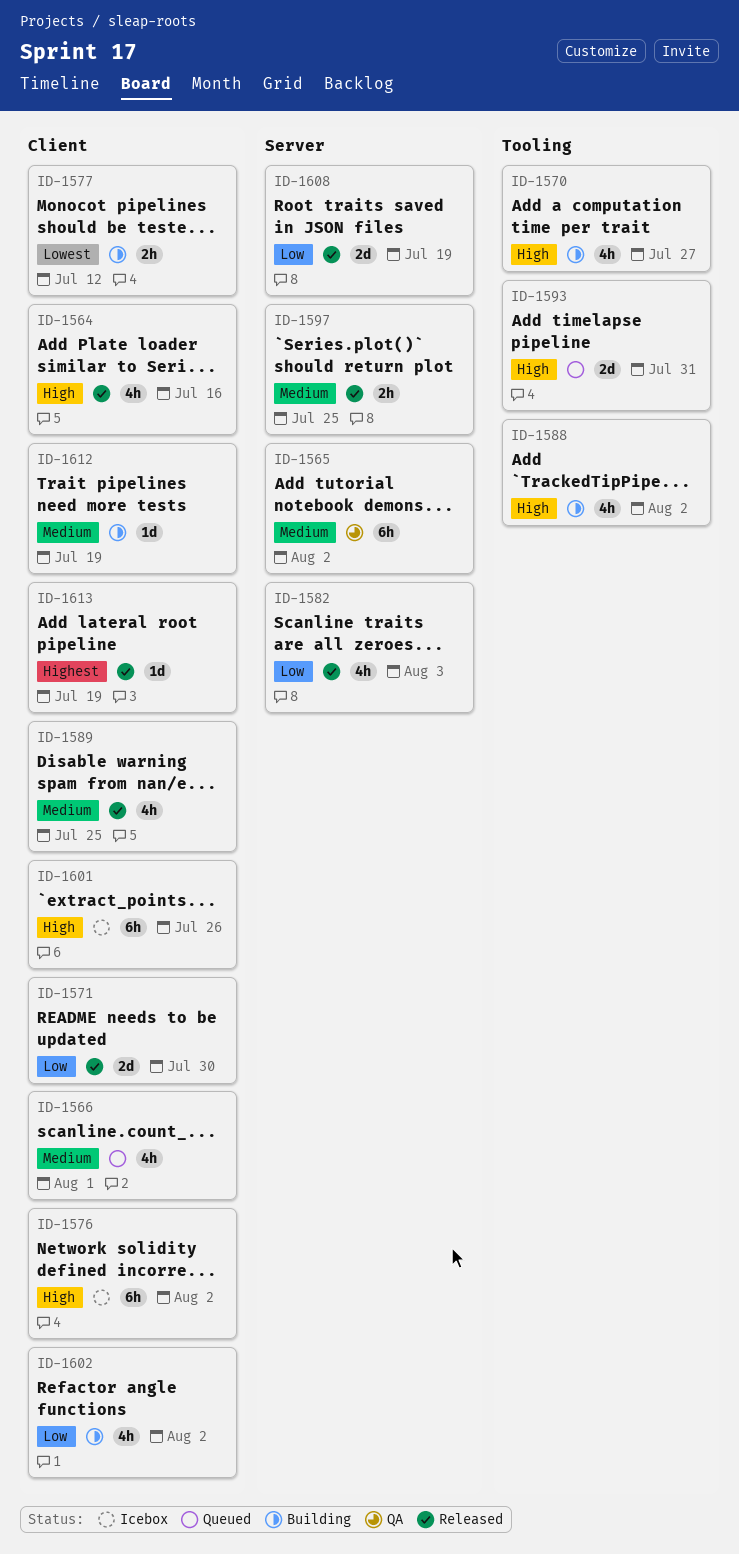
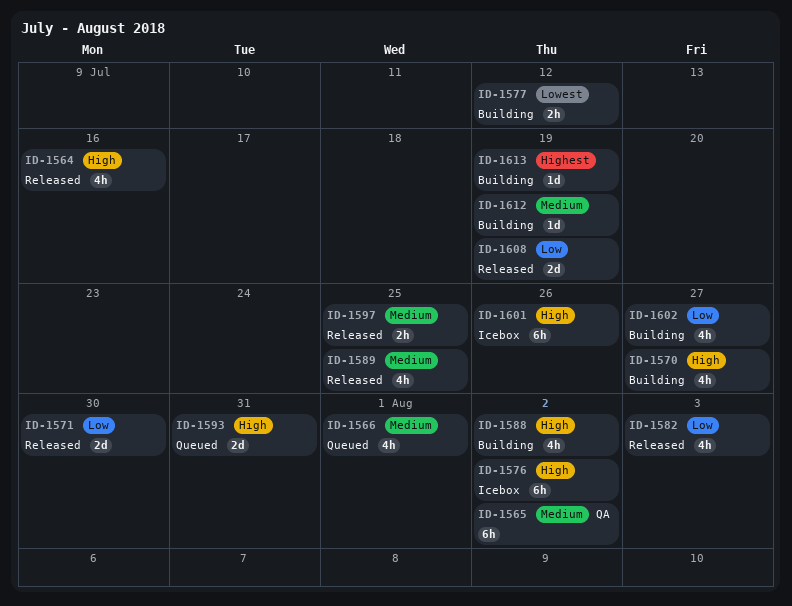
ID-1602, due: Aug 2 -> Jul 27
ID-1613, status: Released -> Building

